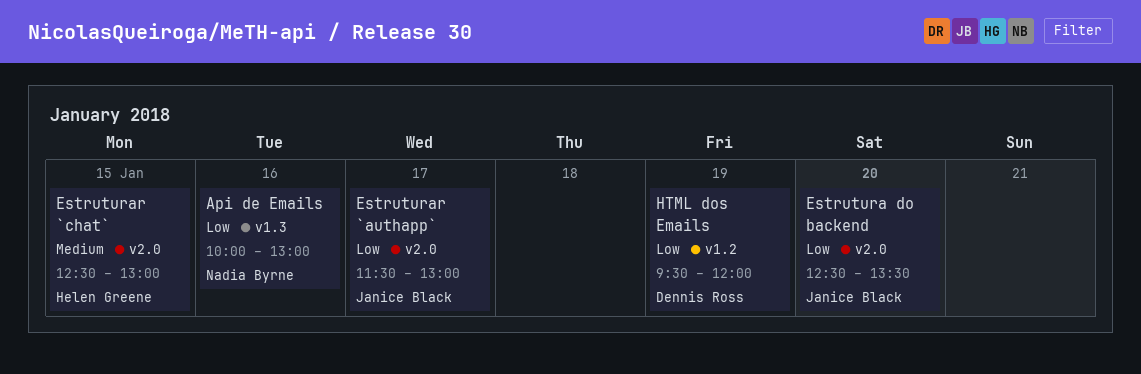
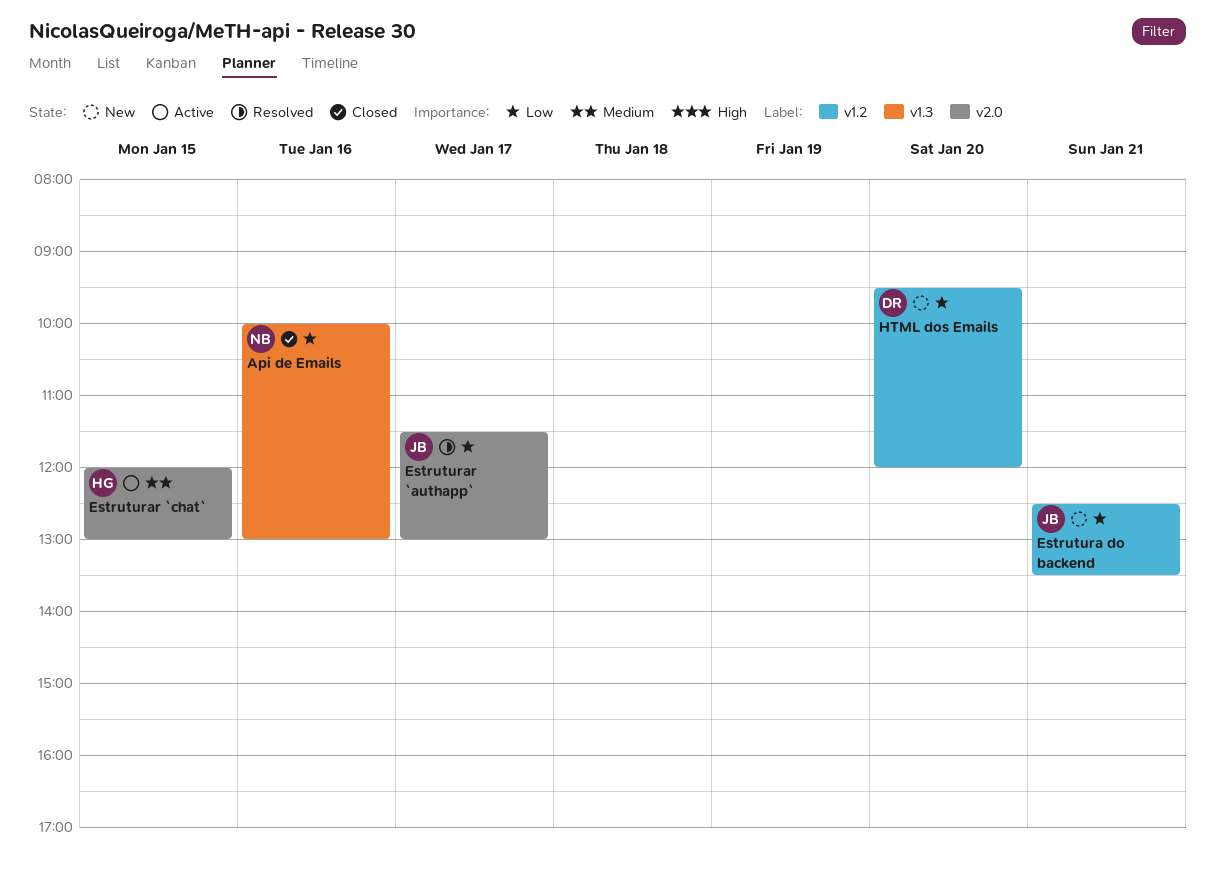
Estrutura do backend, label: v2.0 -> v1.2
Estrutura do backend, day: Jan 20 -> Jan 21
Estruturar `chat`, begins: 12:30 -> 12:00
HTML dos Emails, day: Jan 19 -> Jan 20

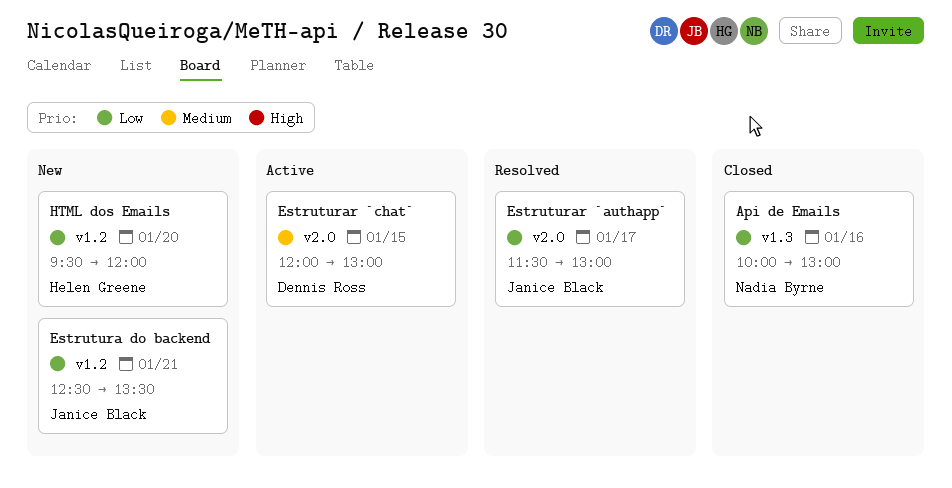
Estruturar `chat`, owner: Helen Greene -> Dennis Ross
HTML dos Emails, owner: Dennis Ross -> Helen Greene

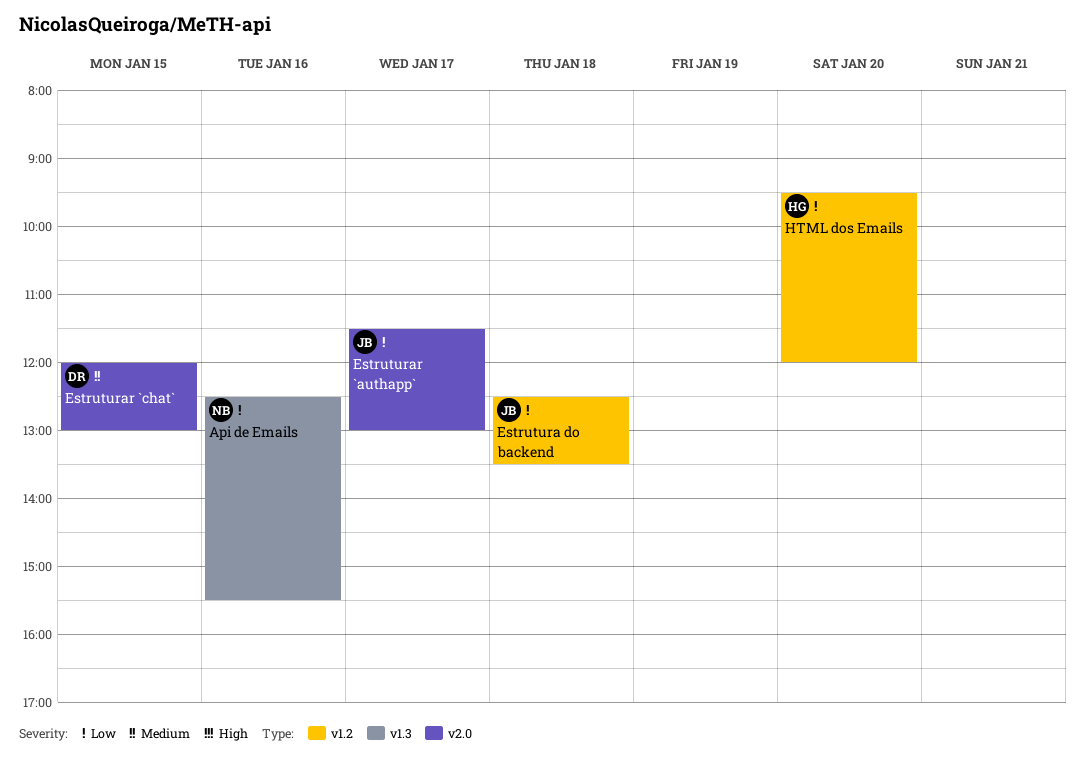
Api de Emails, begins: 10:00 -> 12:30
Api de Emails, ends: 13:00 -> 15:30
Estrutura do backend, day: Jan 21 -> Jan 18

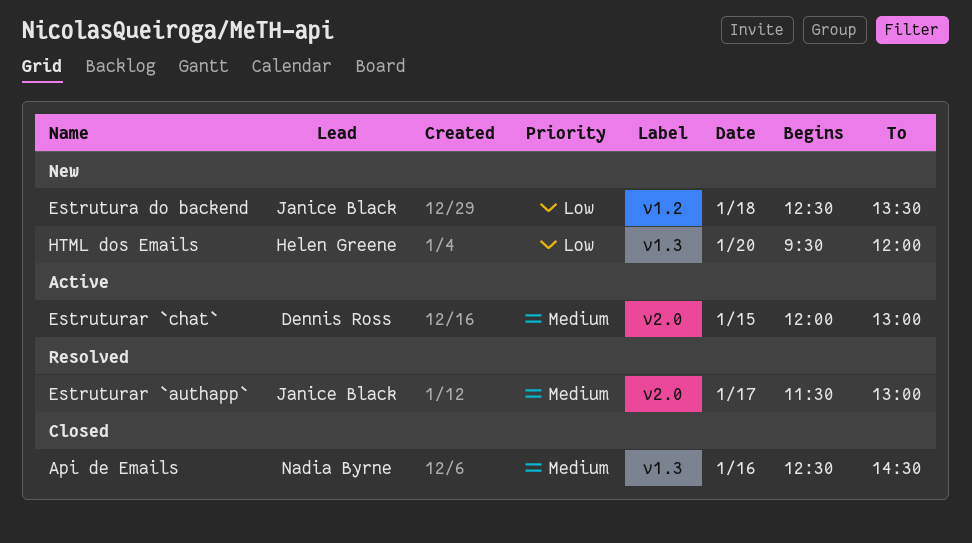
Api de Emails, priority: Low -> Medium
Api de Emails, ends: 15:30 -> 14:30
Estruturar `authapp`, priority: Low -> Medium
HTML dos Emails, label: v1.2 -> v1.3

